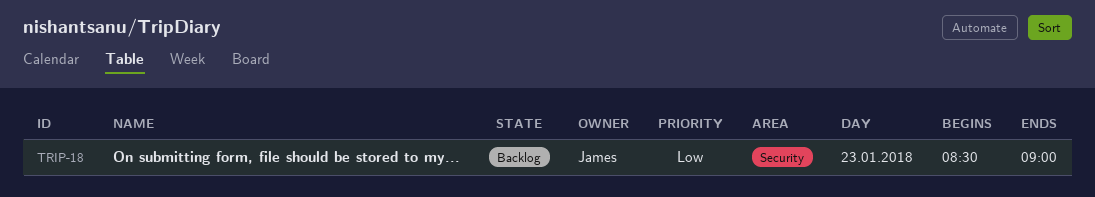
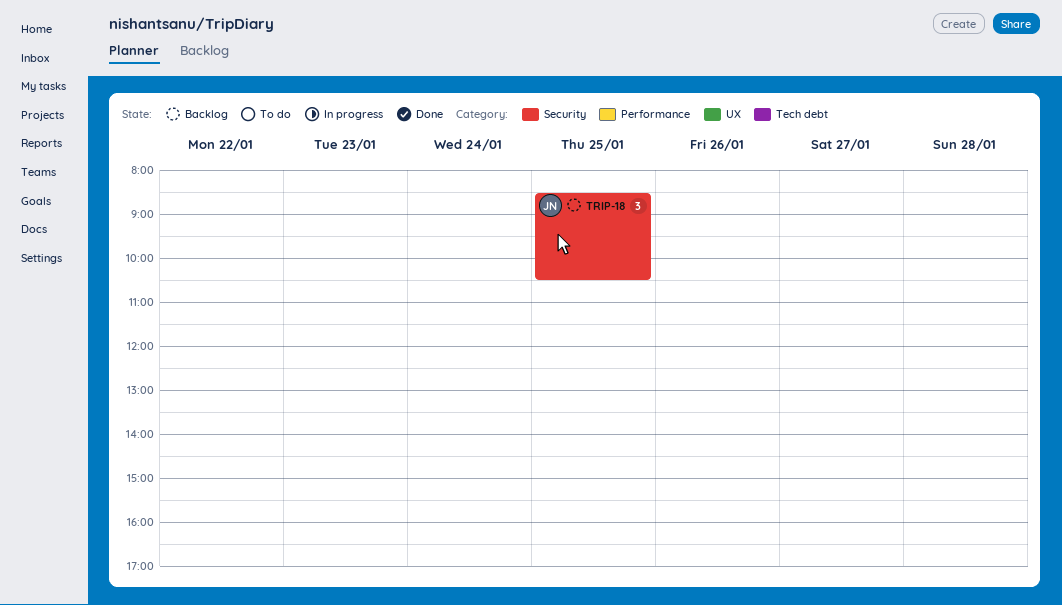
TRIP-18, day: Jan 23 -> Jan 25
TRIP-18, ends: 09:00 -> 10:30

